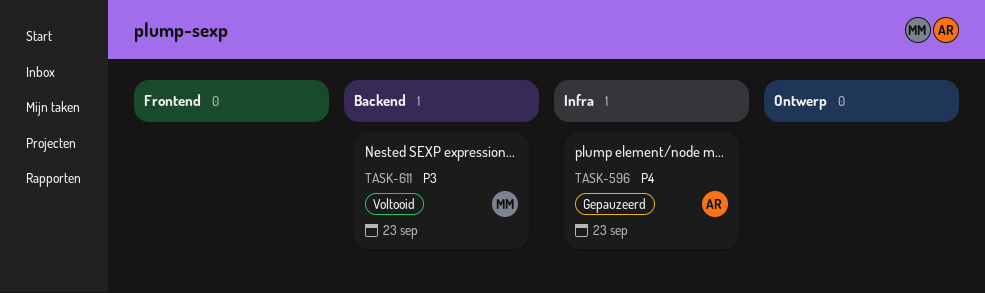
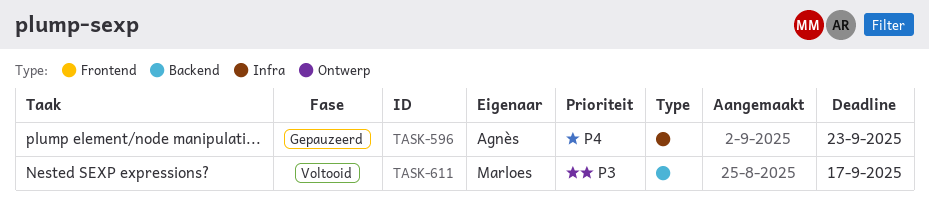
TASK-611, due: Sep 23 -> Sep 17

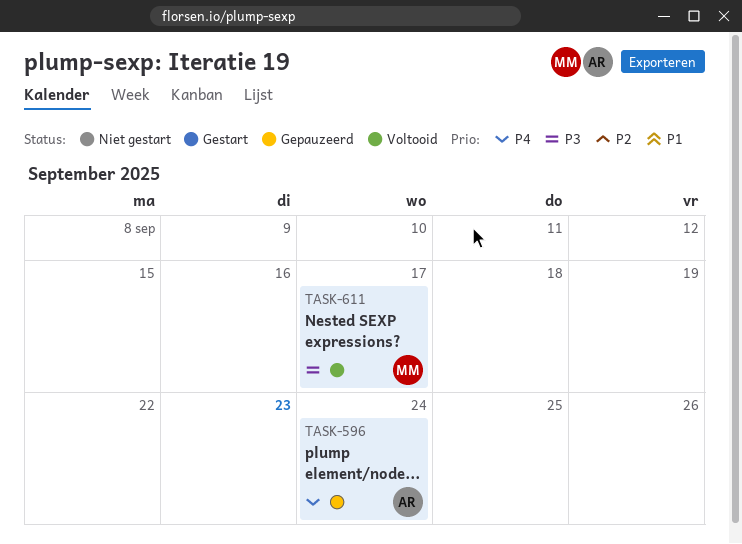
TASK-596, due: Sep 23 -> Sep 24

